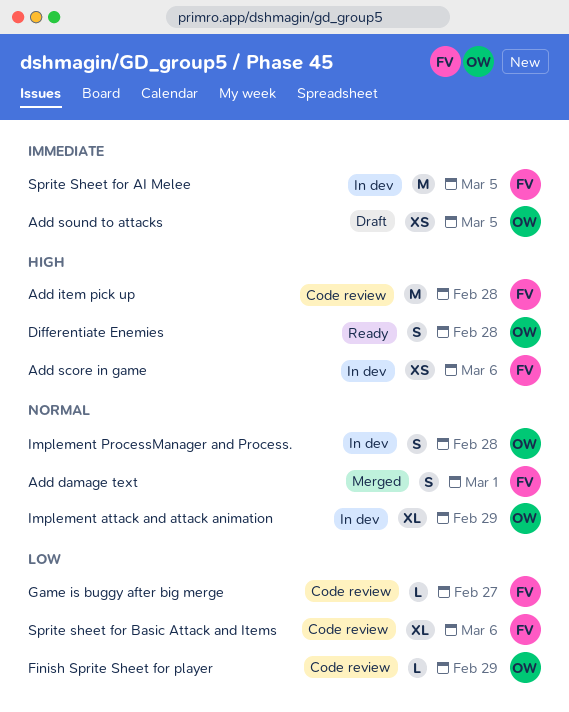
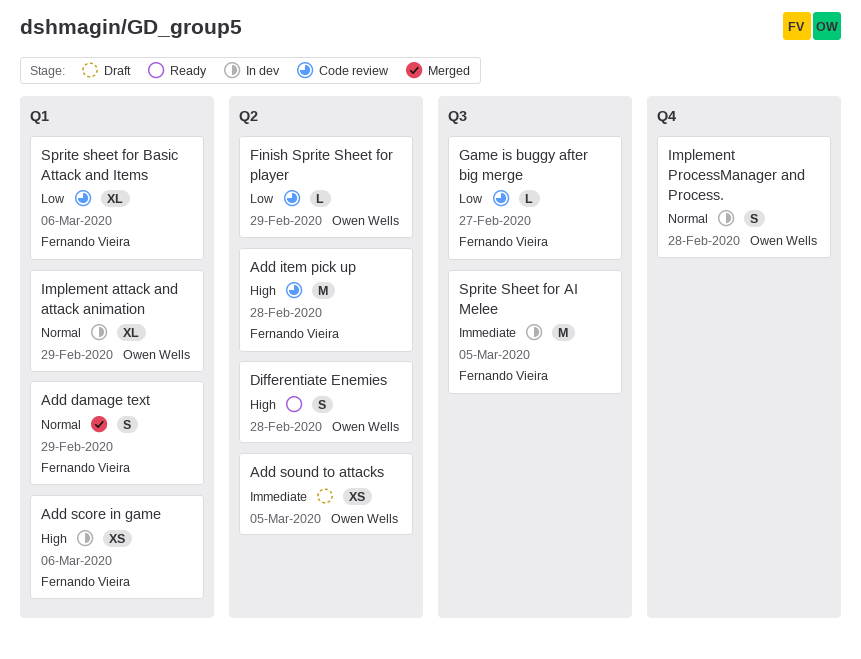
Add damage text, due: Mar 1 -> Feb 29

